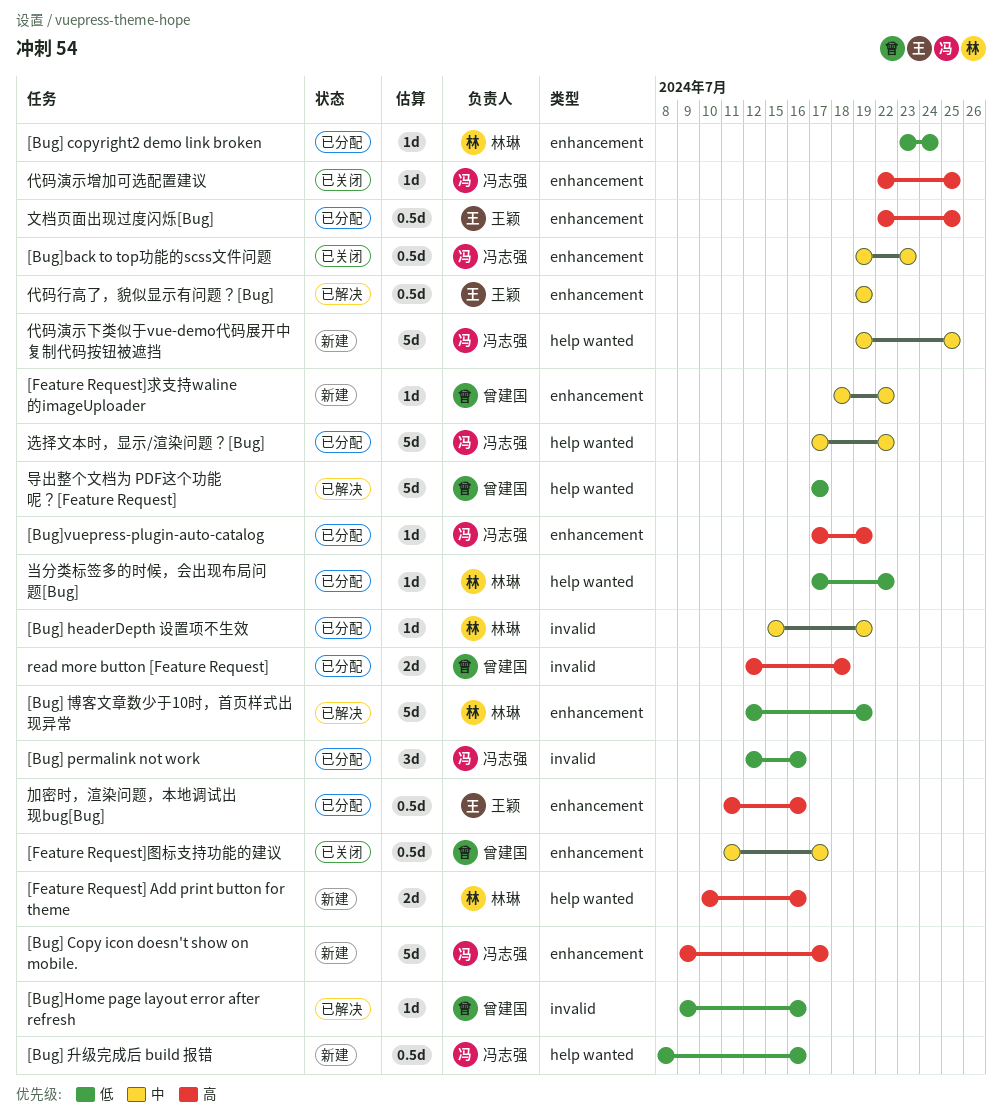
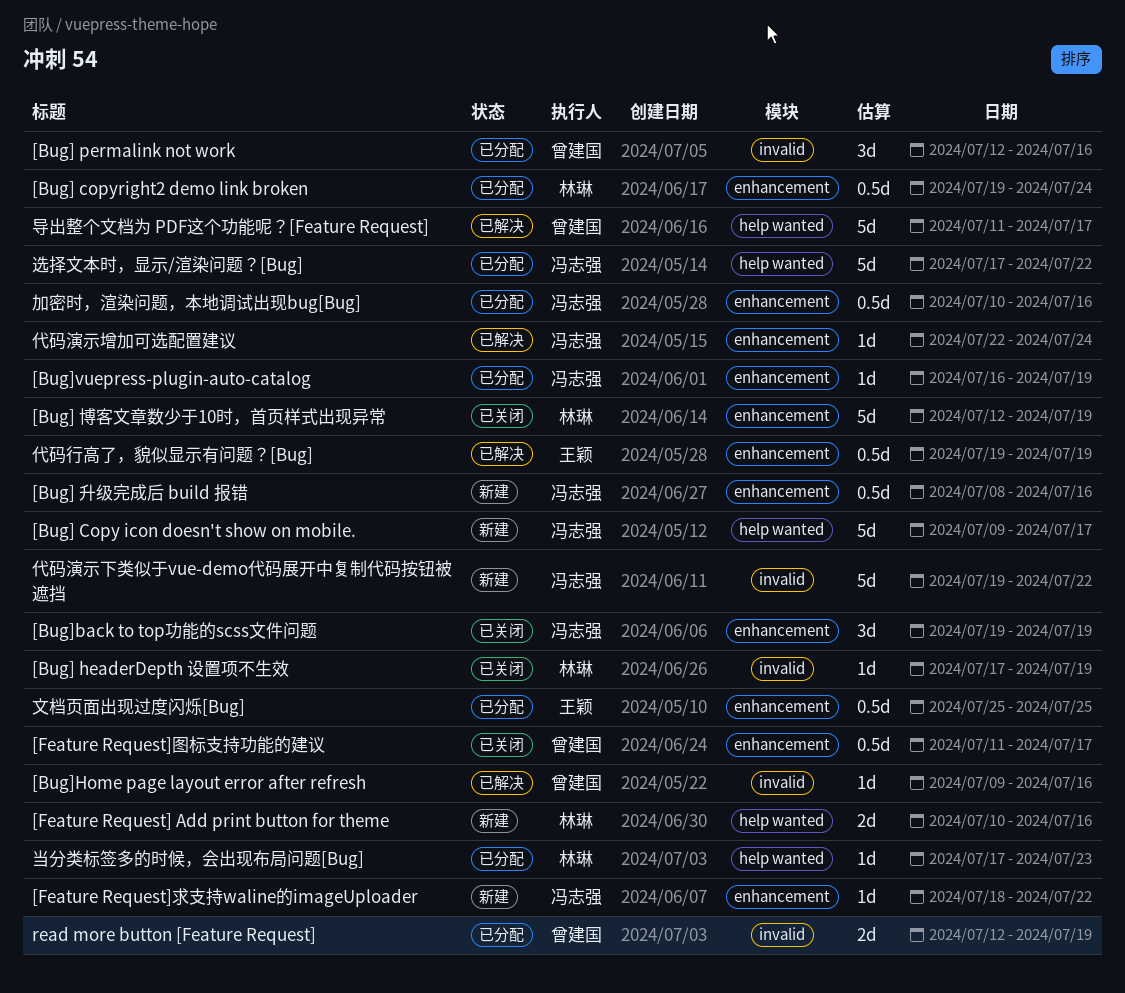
[Bug] Copy icon doesn't show on mobile., label: enhancement -> help wanted
[Bug] copyright2 demo link broken, estimate: 1d -> 0.5d
[Bug] copyright2 demo link broken, start: Jul 23 -> Jul 19
[Bug] headerDepth 设置项不生效, status: 已分配 -> 已关闭
[Bug] headerDepth 设置项不生效, start: Jul 15 -> Jul 17
[Bug] permalink not work, owner: 冯志强 -> 曾建国
[Bug] 升级完成后 build 报错, label: help wanted -> enhancement
[Bug] 博客文章数少于10时，首页样式出现异常, status: 已解决 -> 已关闭
[Bug]back to top功能的scss文件问题, estimate: 0.5d -> 3d
[Bug]back to top功能的scss文件问题, due: Jul 23 -> Jul 19
[Bug]vuepress-plugin-auto-catalog, start: Jul 17 -> Jul 16
[Feature Request]求支持waline的imageUploader, owner: 曾建国 -> 冯志强
read more button [Feature Request], due: Jul 18 -> Jul 19
代码演示下类似于vue-demo代码展开中复制代码按钮被遮挡, label: help wanted -> invalid
代码演示下类似于vue-demo代码展开中复制代码按钮被遮挡, due: Jul 25 -> Jul 22
代码演示增加可选配置建议, status: 已关闭 -> 已解决
代码演示增加可选配置建议, due: Jul 25 -> Jul 24
加密时，渲染问题，本地调试出现bug[Bug], owner: 王颖 -> 冯志强
加密时，渲染问题，本地调试出现bug[Bug], start: Jul 11 -> Jul 10
导出整个文档为 PDF这个功能呢？[Feature Request], start: Jul 17 -> Jul 11
当分类标签多的时候，会出现布局问题[Bug], due: Jul 22 -> Jul 23
文档页面出现过度闪烁[Bug], start: Jul 22 -> Jul 25

